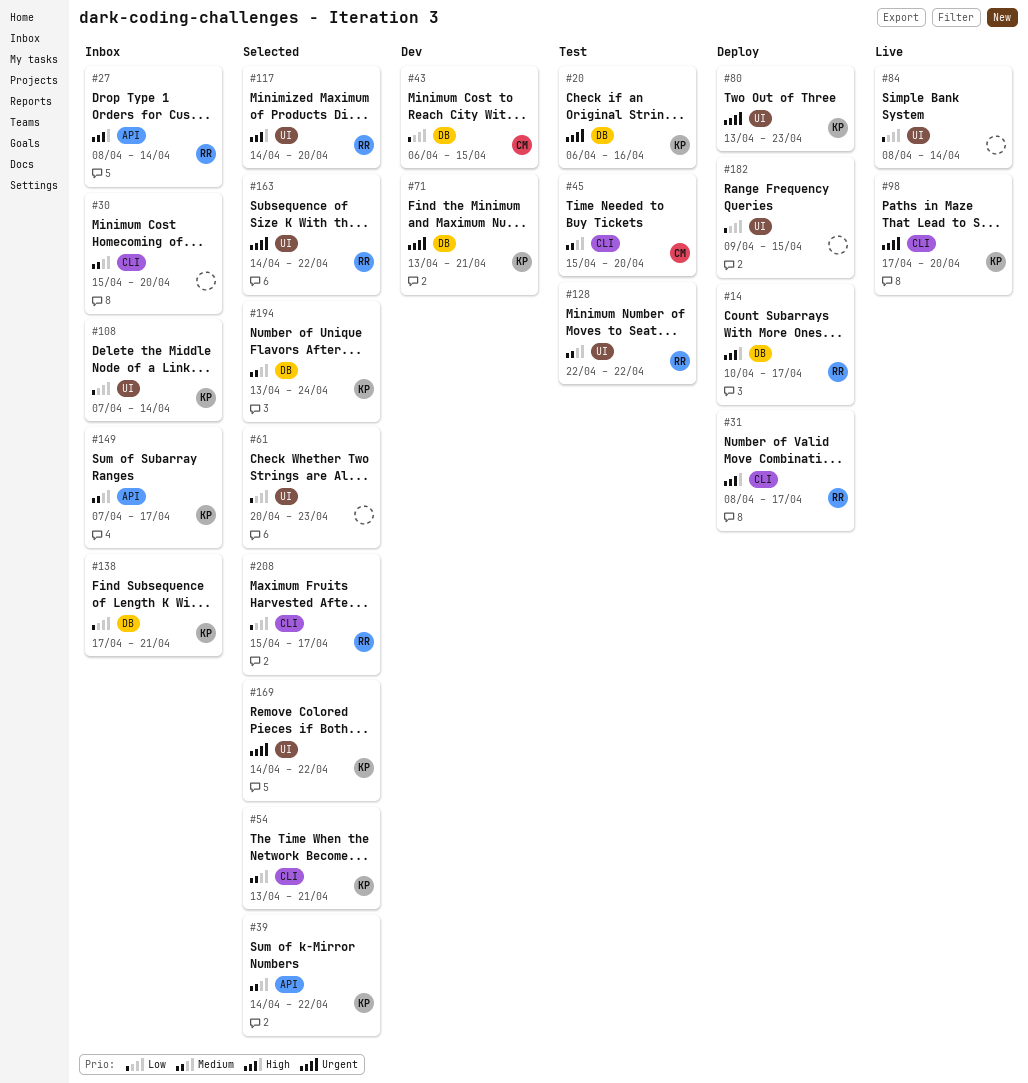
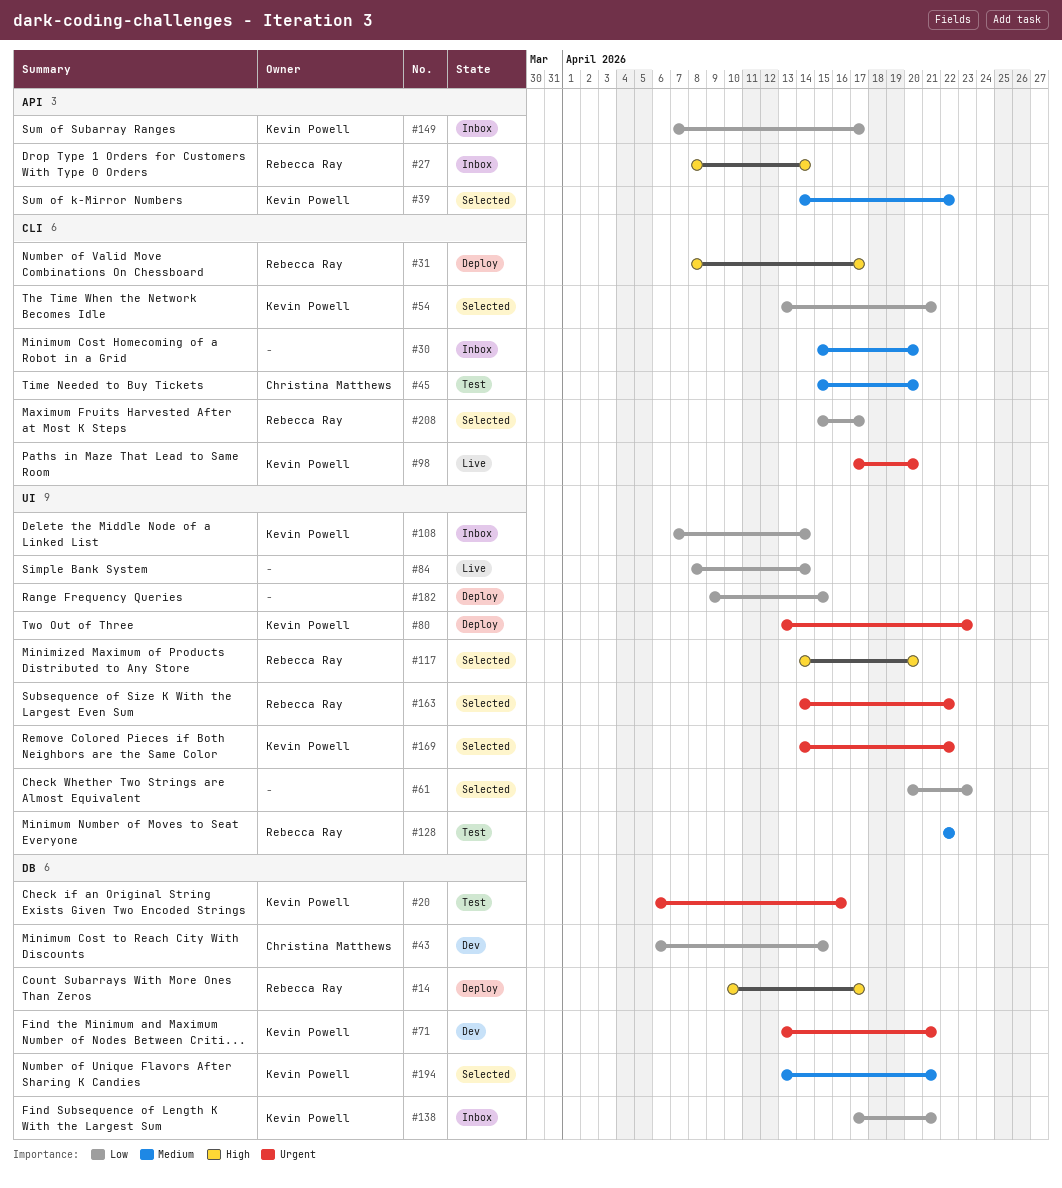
#54, priority: Medium -> Low
#149, priority: Medium -> Low
#194, due: Apr 24 -> Apr 21

